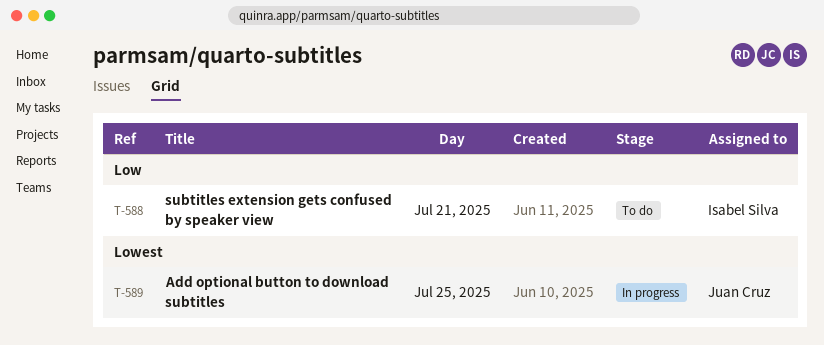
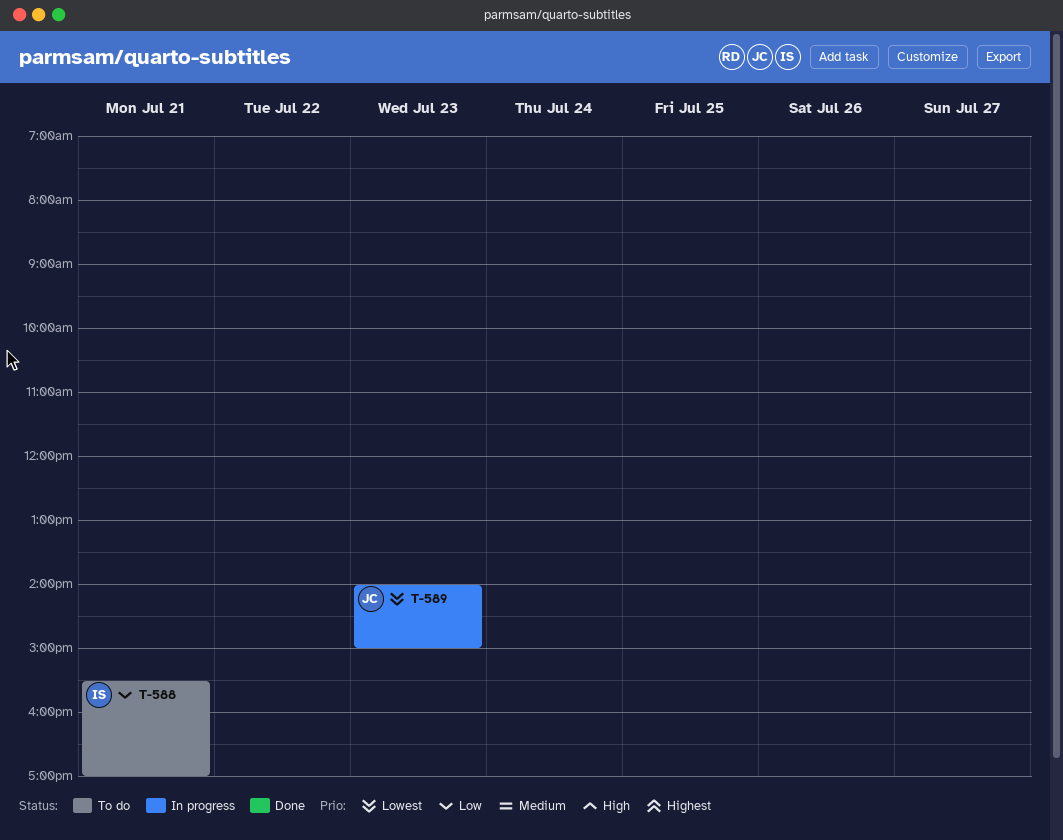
T-589, day: Jul 25 -> Jul 23

